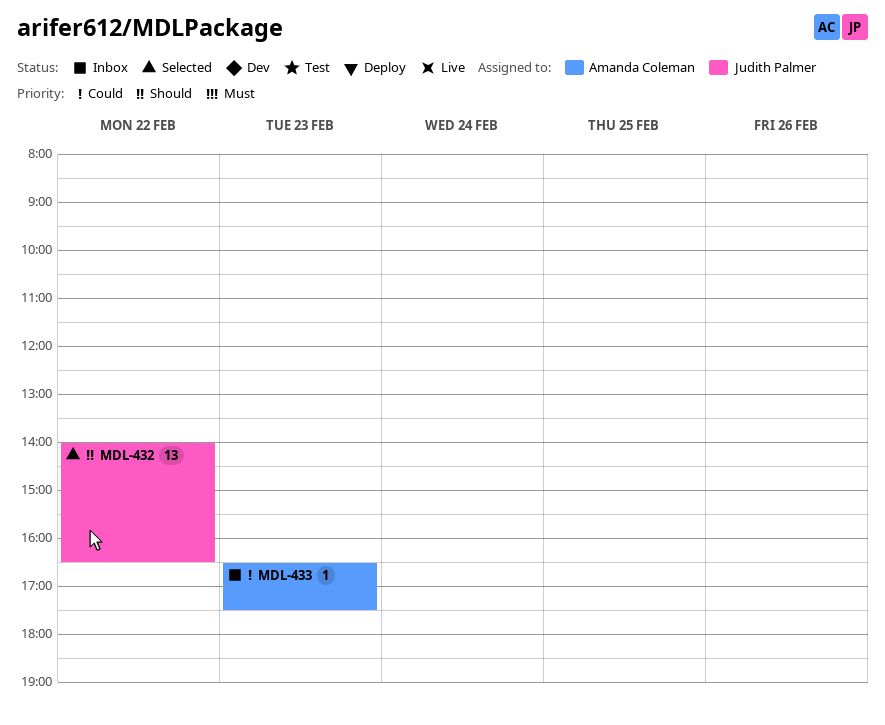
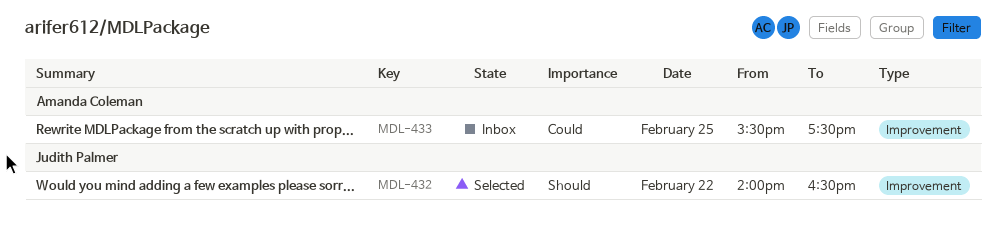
MDL-433, day: Feb 23 -> Feb 25
MDL-433, begins: 16:30 -> 15:30

